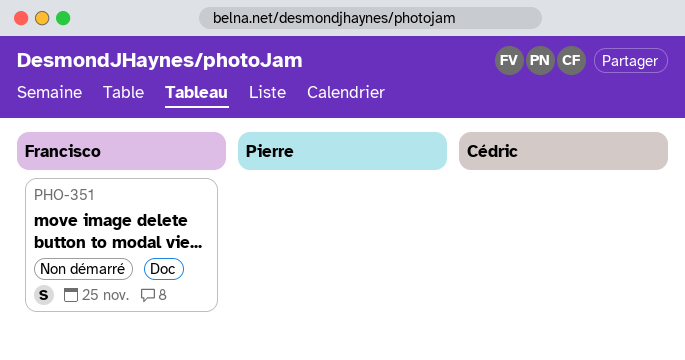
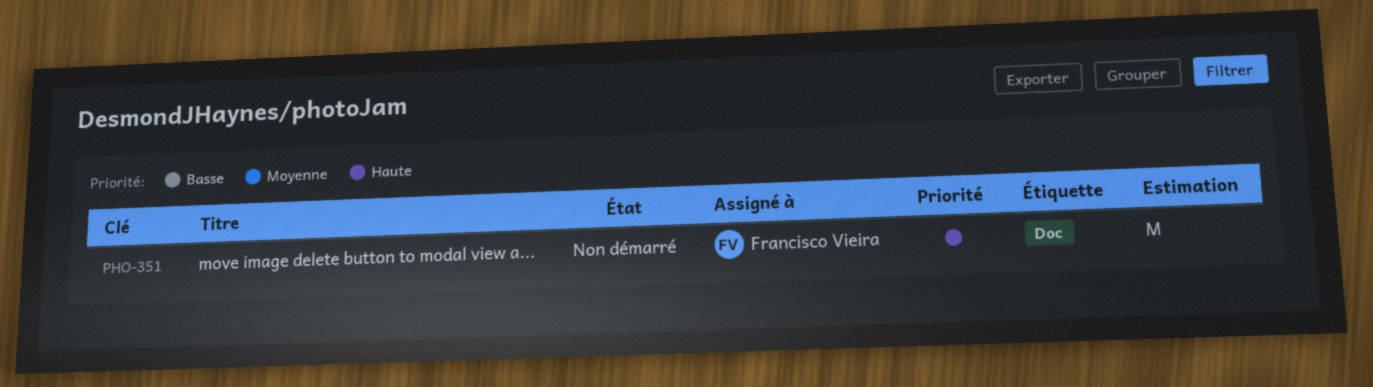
PHO-351, estimate: S -> M

